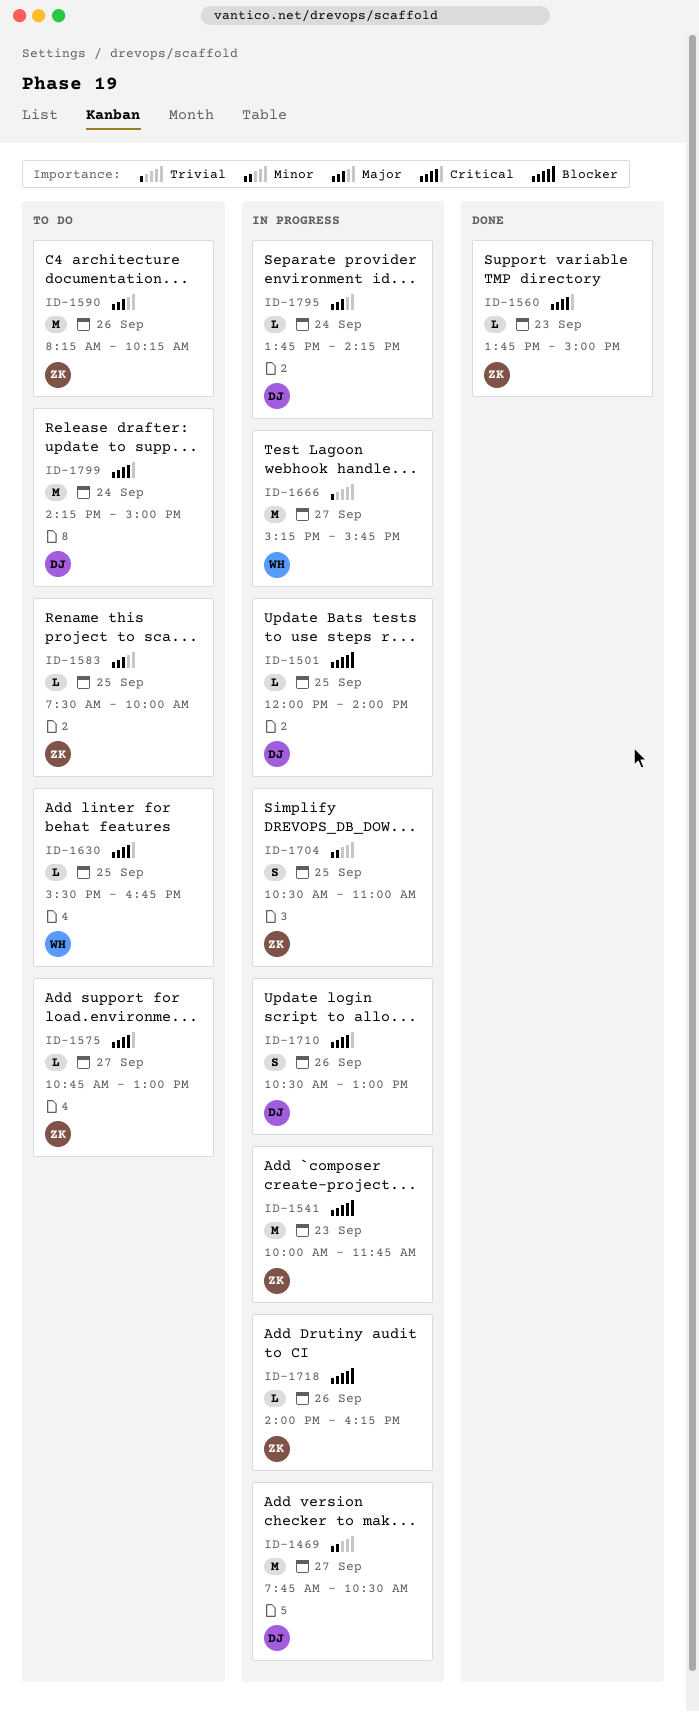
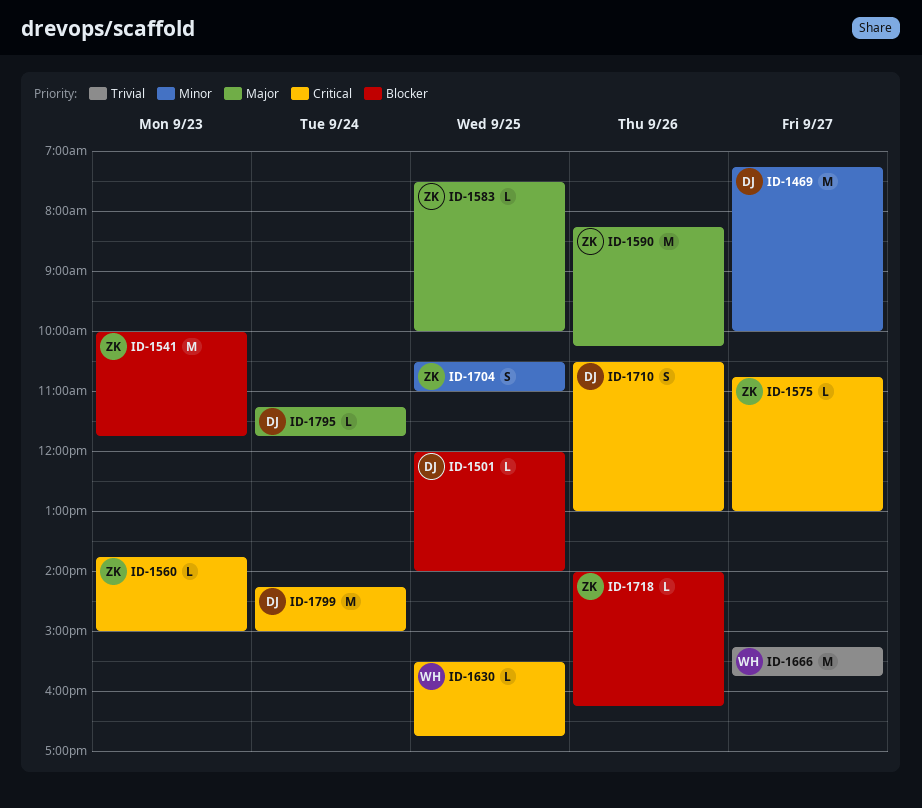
ID-1469, begins: 07:45 -> 07:15
ID-1469, ends: 10:30 -> 10:00
ID-1795, begins: 13:45 -> 11:15
ID-1795, ends: 14:15 -> 11:45

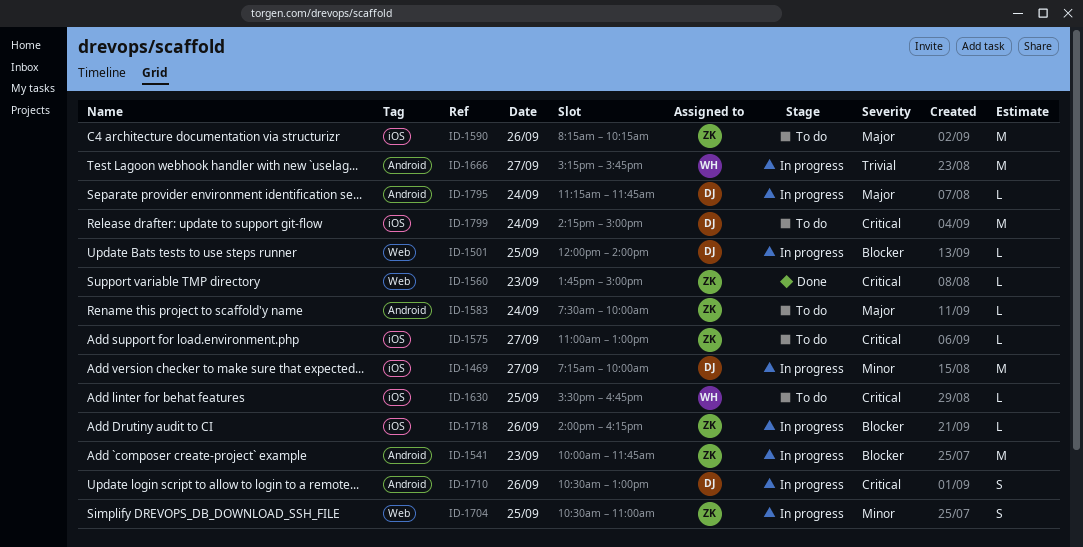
ID-1575, begins: 10:45 -> 11:00
ID-1583, day: Sep 25 -> Sep 24

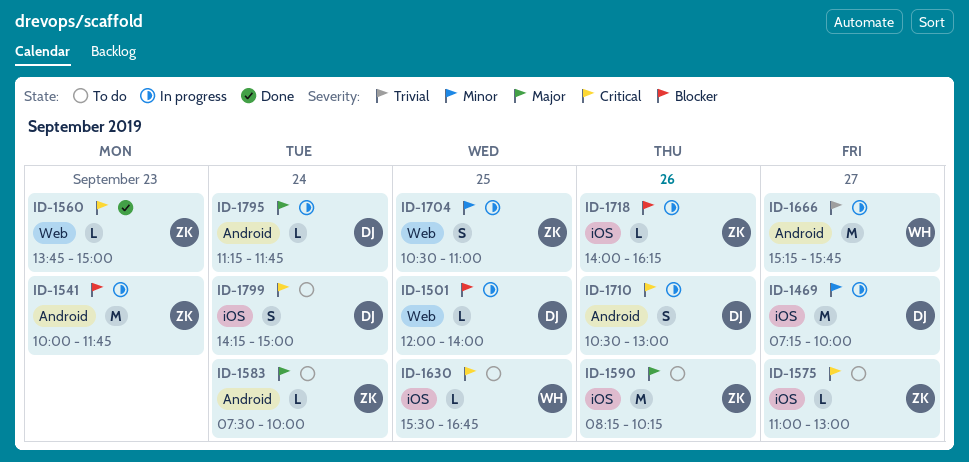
ID-1799, estimate: M -> S

